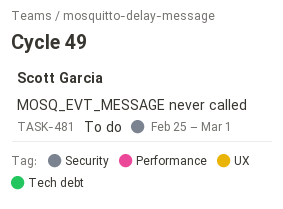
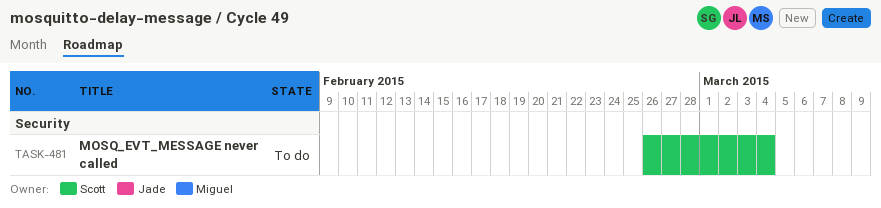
TASK-481, start: Feb 25 -> Feb 26
TASK-481, due: Mar 1 -> Mar 4

